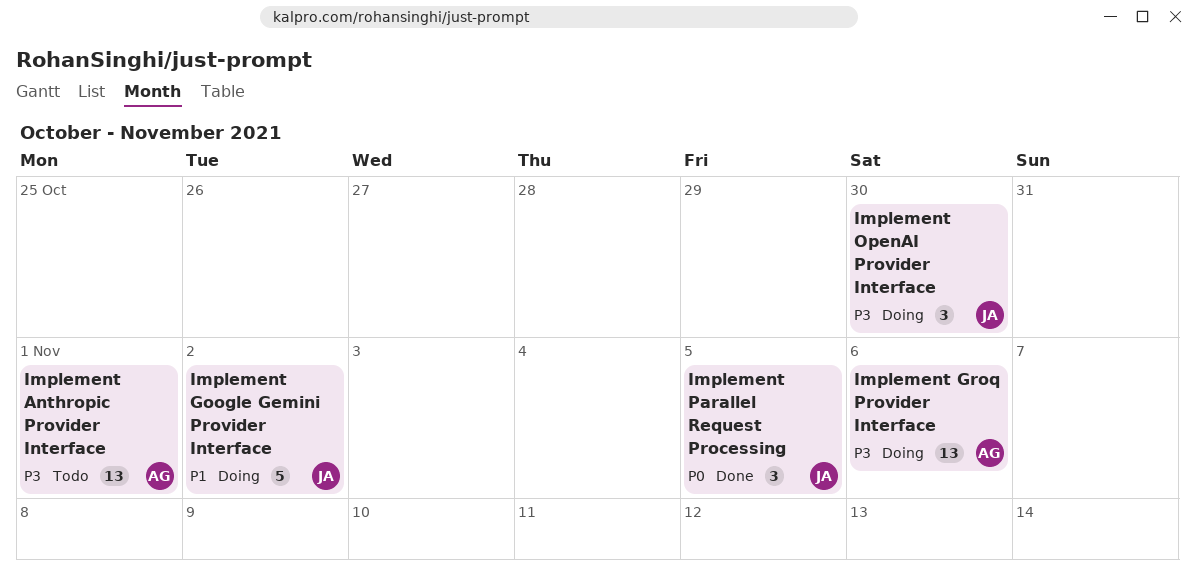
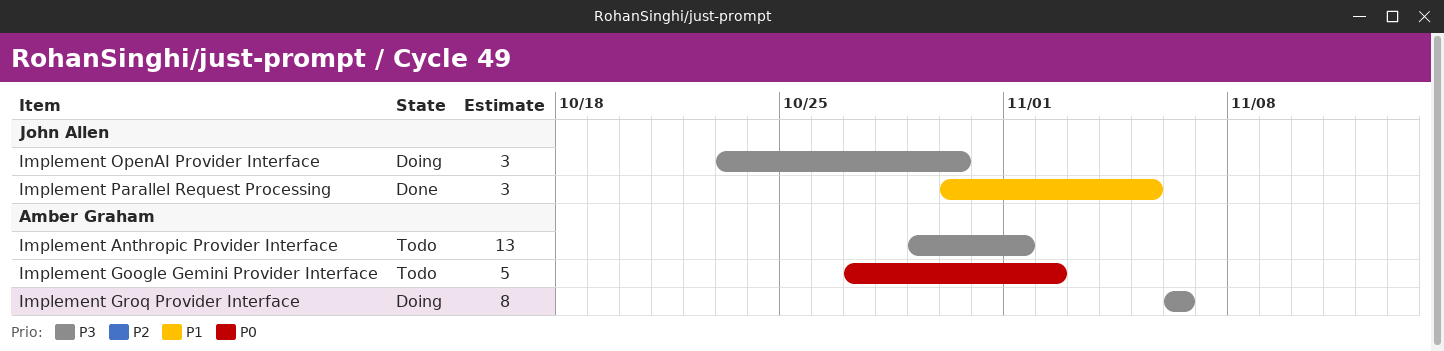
Implement Google Gemini Provider Interface, status: Doing -> Todo
Implement Google Gemini Provider Interface, owner: John Allen -> Amber Graham
Implement Google Gemini Provider Interface, priority: P1 -> P0
Implement Groq Provider Interface, estimate: 13 -> 8
Implement Parallel Request Processing, priority: P0 -> P1

